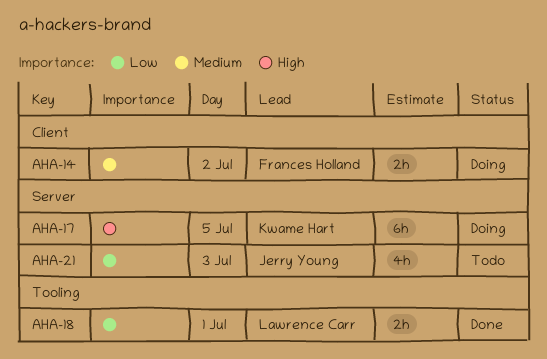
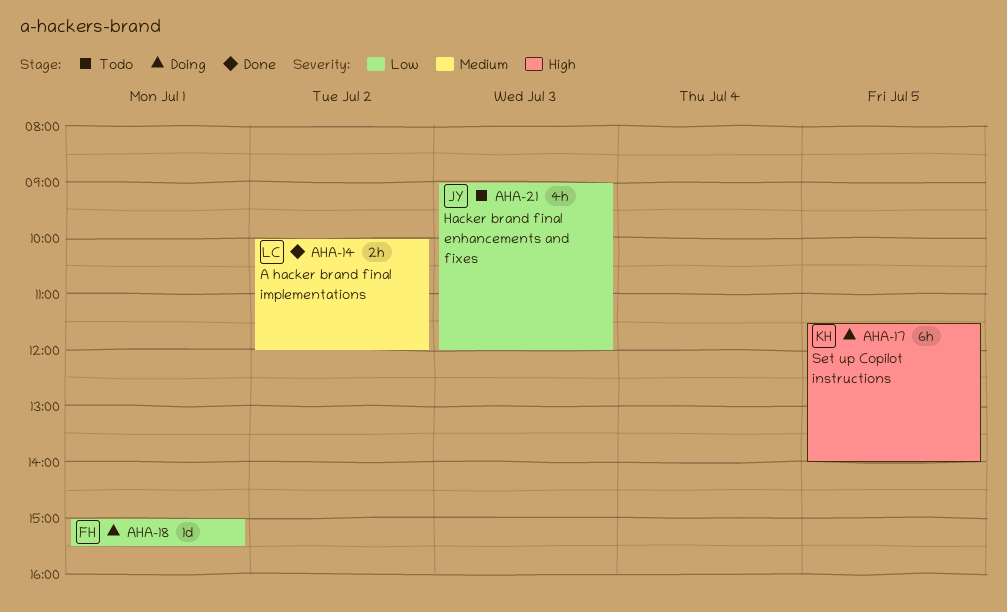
AHA-14, status: Doing -> Done
AHA-14, owner: Frances Holland -> Lawrence Carr
AHA-18, status: Done -> Doing
AHA-18, owner: Lawrence Carr -> Frances Holland
AHA-18, estimate: 2h -> 1d

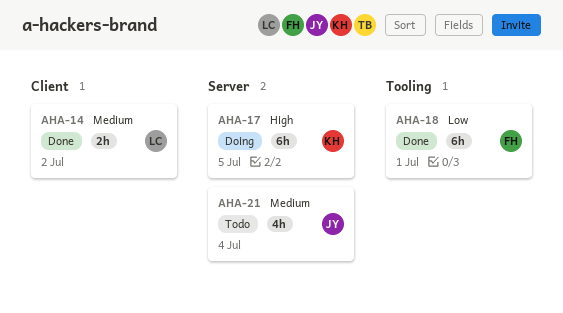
AHA-18, status: Doing -> Done
AHA-18, estimate: 1d -> 6h
AHA-21, priority: Low -> Medium
AHA-21, day: Jul 3 -> Jul 4

